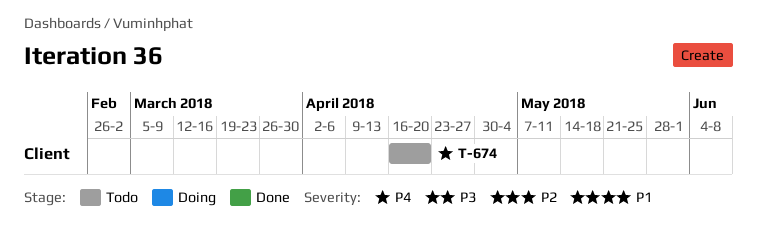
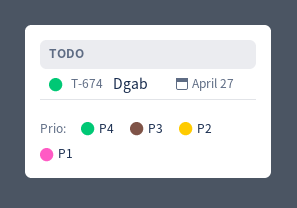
T-674, due: Apr 20 -> Apr 27

